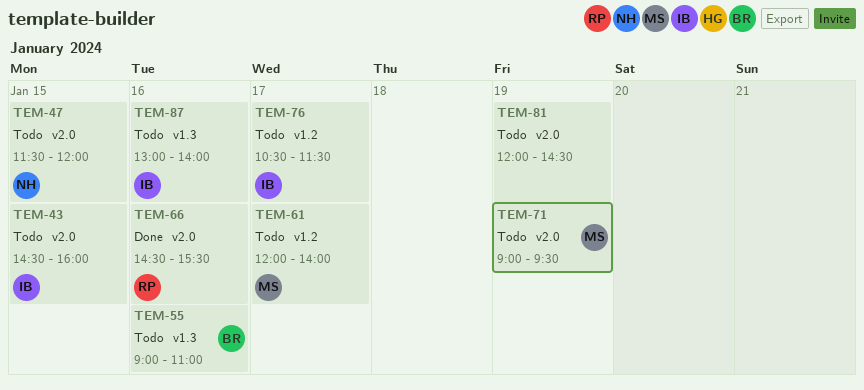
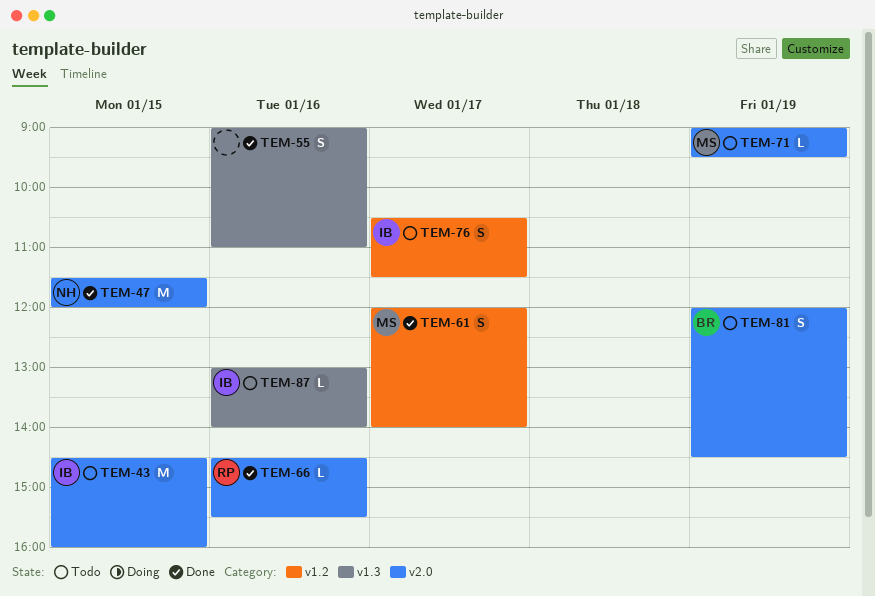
TEM-47, status: Todo -> Done
TEM-55, status: Todo -> Done
TEM-55, owner: BR -> none
TEM-61, status: Todo -> Done
TEM-81, owner: none -> BR

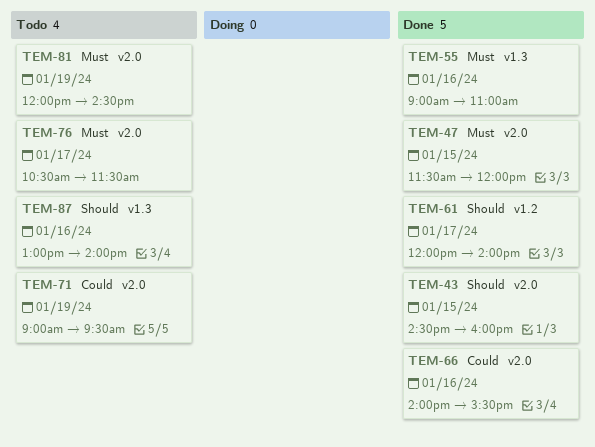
TEM-43, status: Todo -> Done
TEM-66, begins: 14:30 -> 14:00
TEM-76, label: v1.2 -> v2.0

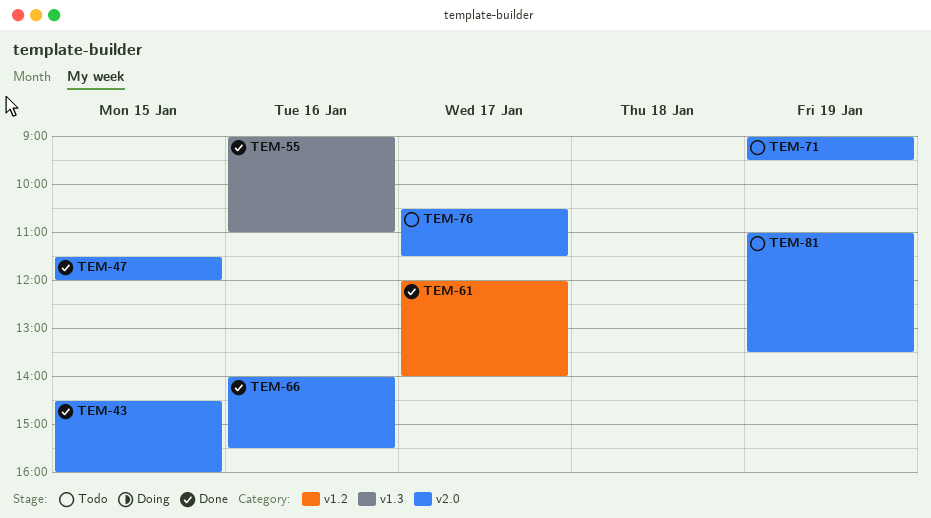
TEM-81, begins: 12:00 -> 11:00
TEM-81, ends: 14:30 -> 13:30
TEM-87: present -> none

